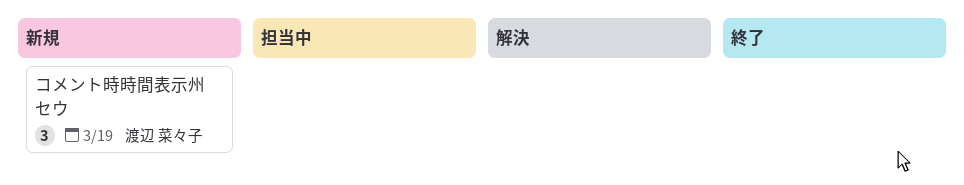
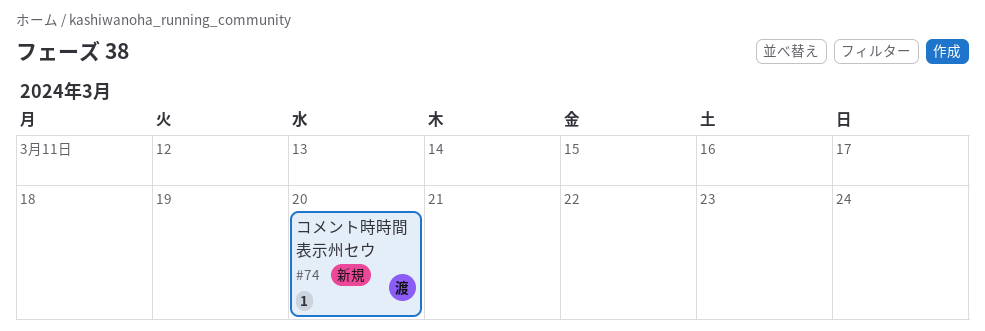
コメント時時間表示州セウ, estimate: 3 -> 1
コメント時時間表示州セウ, due: Mar 19 -> Mar 20

